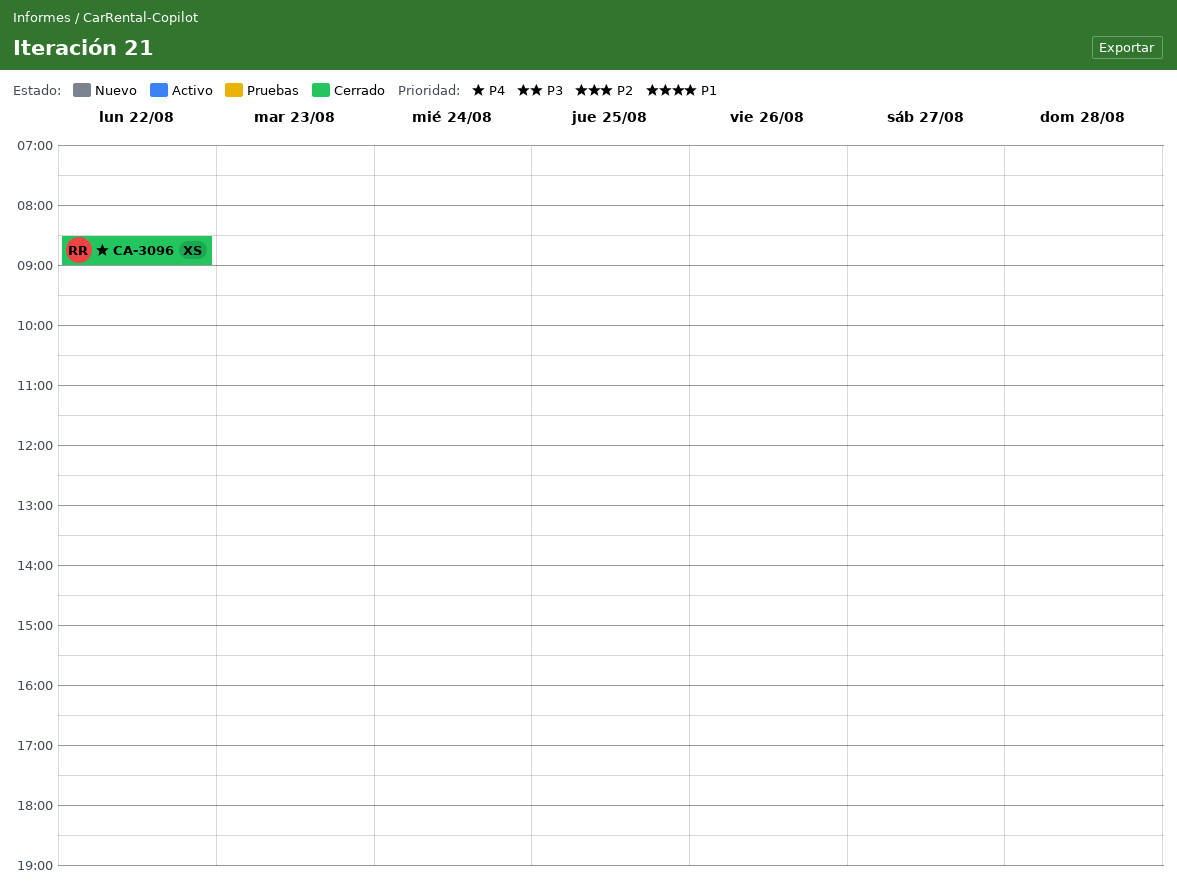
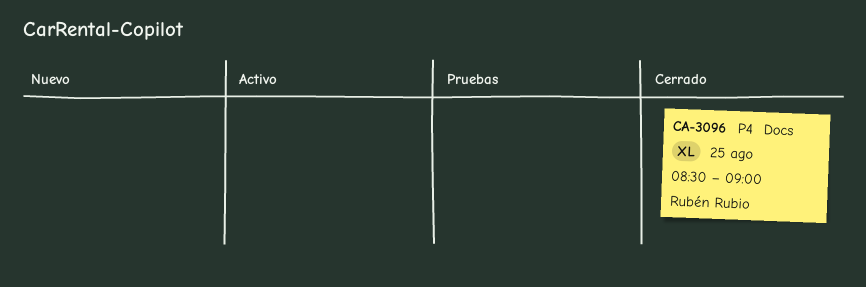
CA-3096, estimate: XS -> XL
CA-3096, day: Aug 22 -> Aug 25

